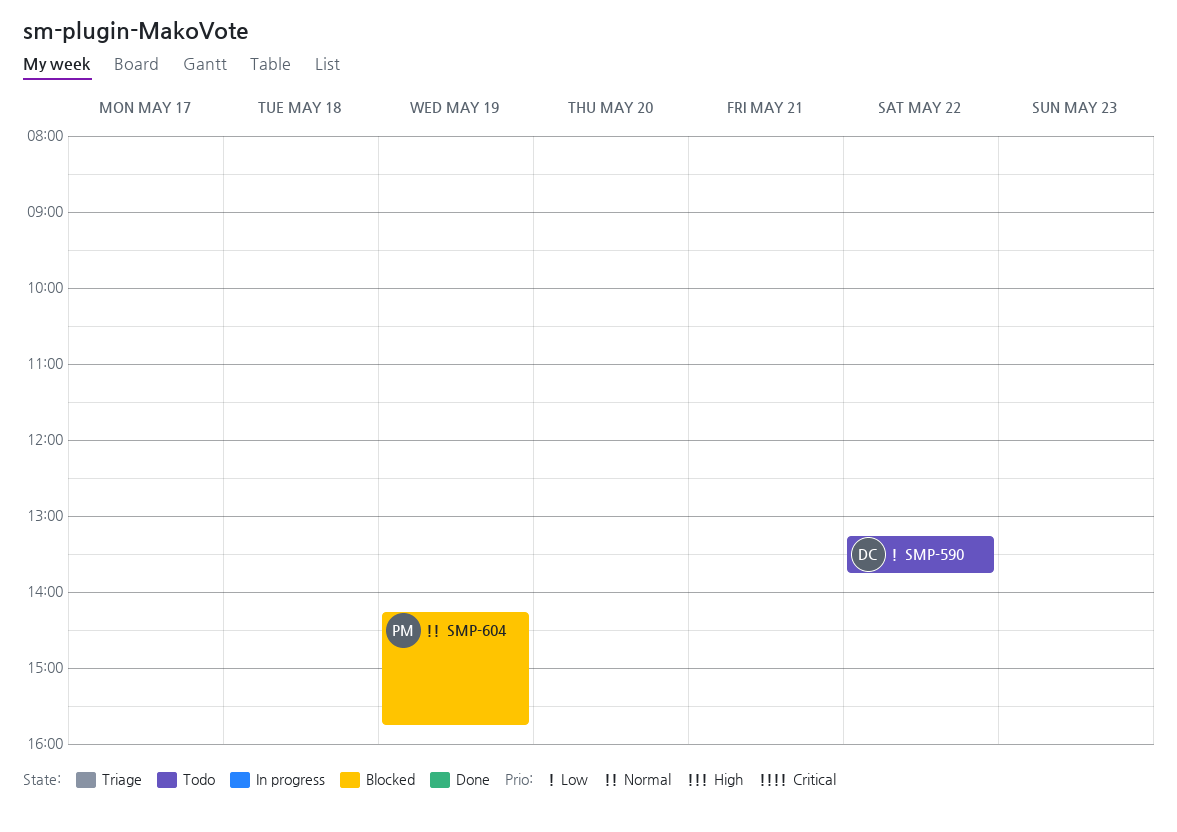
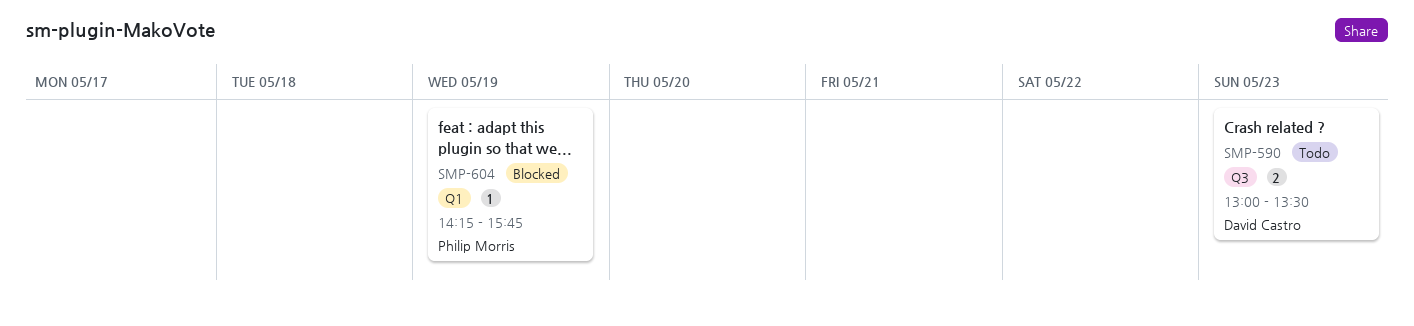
SMP-590, day: May 22 -> May 23
SMP-590, begins: 13:15 -> 13:00
SMP-590, ends: 13:45 -> 13:30

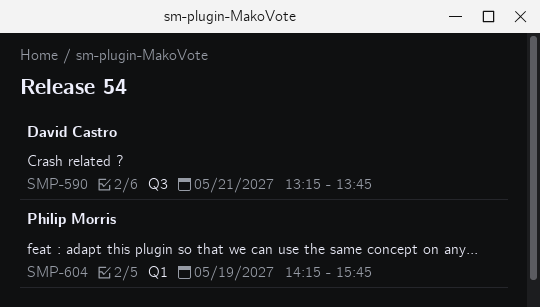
SMP-590, day: May 23 -> May 21
SMP-590, begins: 13:00 -> 13:15
SMP-590, ends: 13:30 -> 13:45

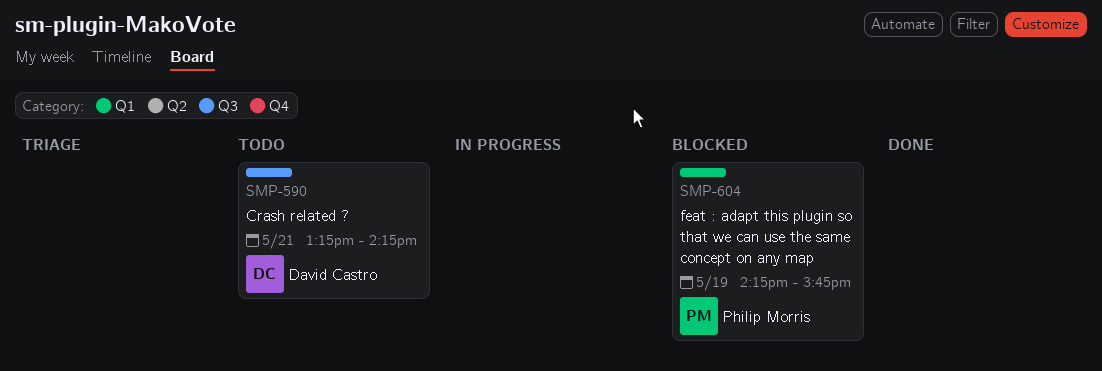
SMP-590, ends: 13:45 -> 14:15

